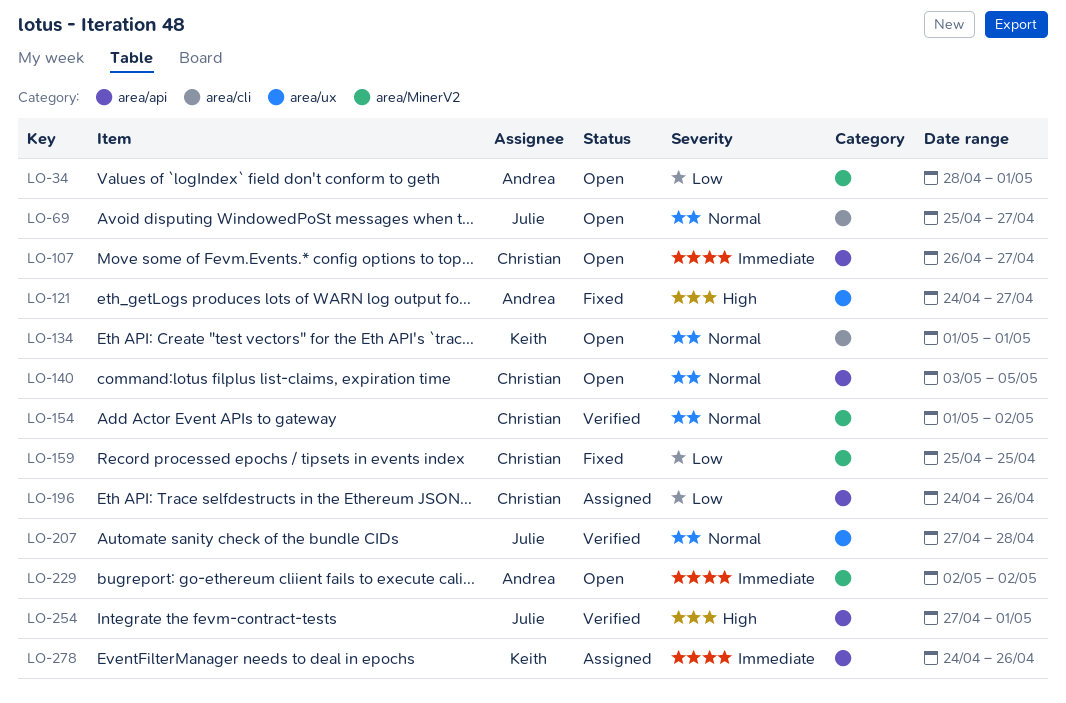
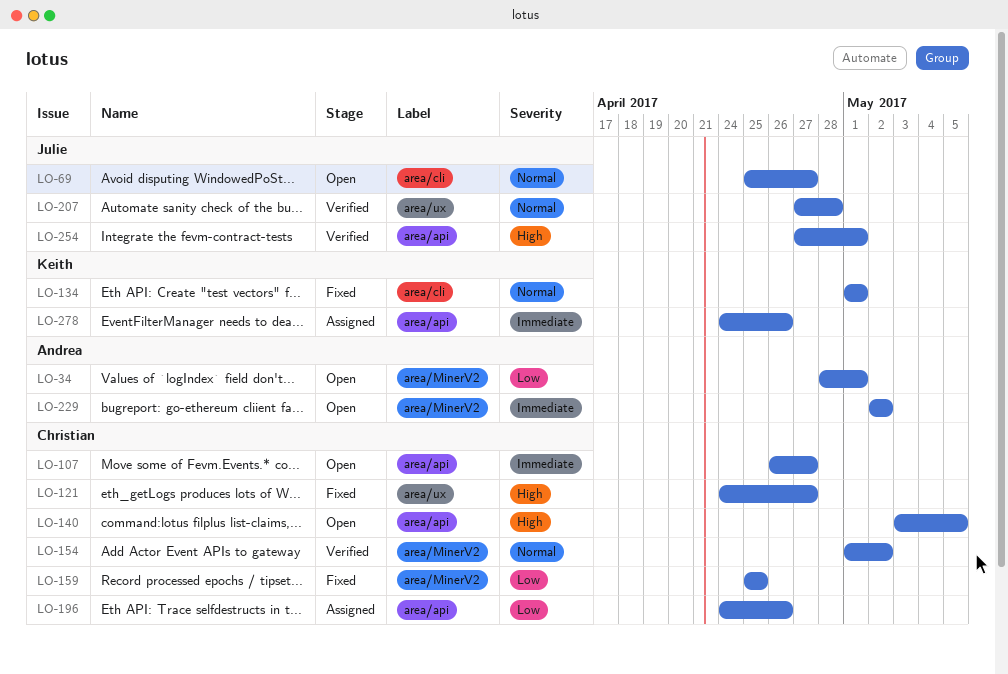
LO-121, owner: Andrea -> Christian
LO-134, status: Open -> Fixed
LO-140, priority: Normal -> High

